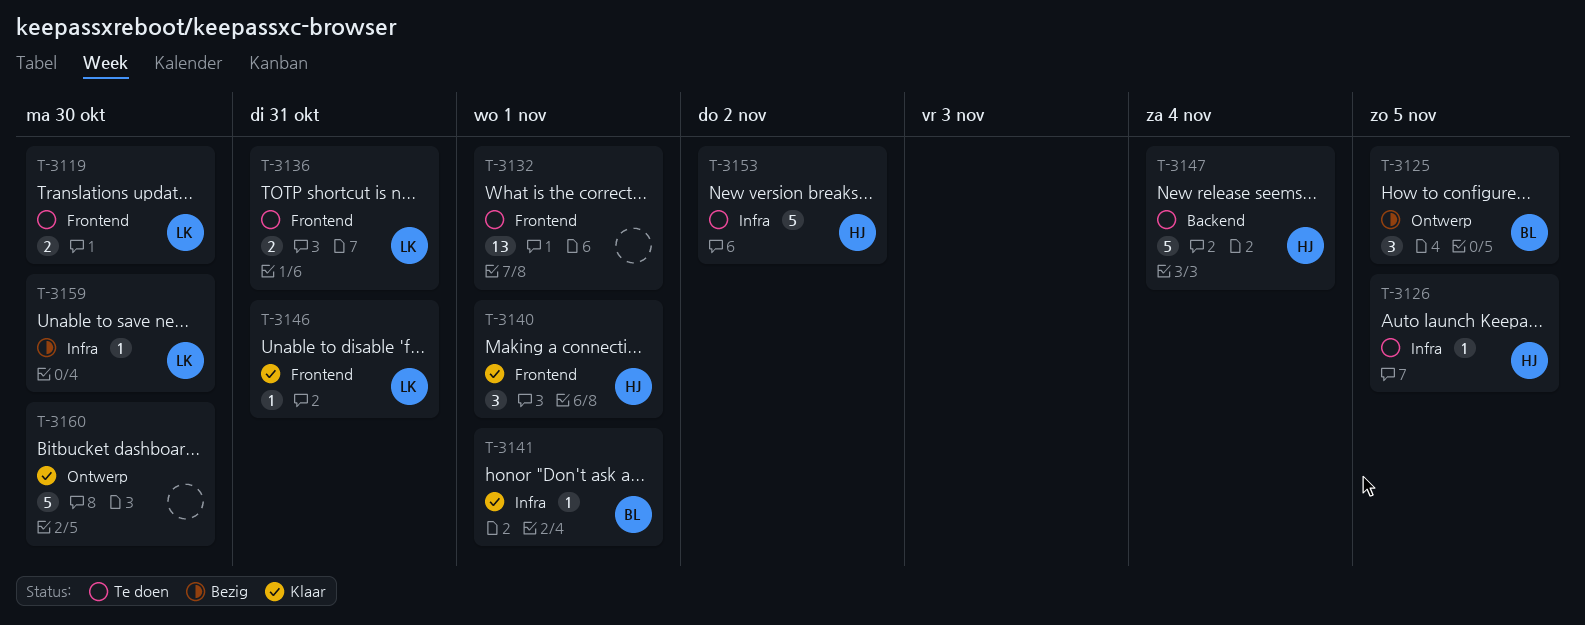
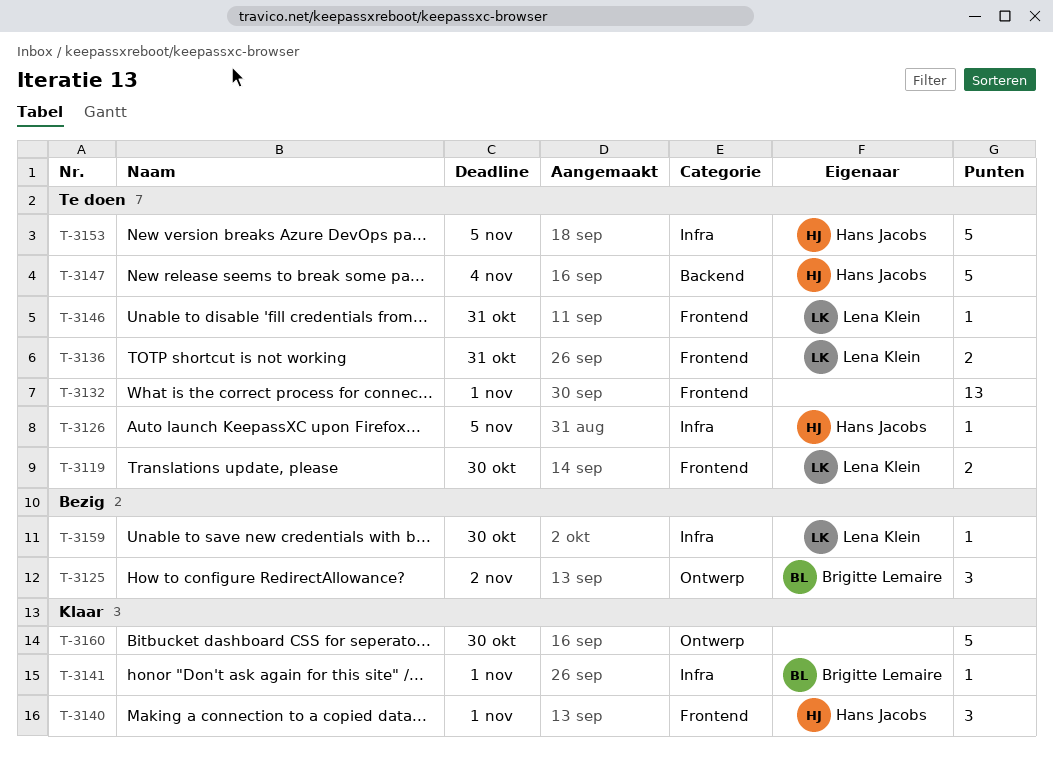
T-3125, due: Nov 5 -> Nov 2
T-3146, status: Klaar -> Te doen
T-3153, due: Nov 2 -> Nov 5

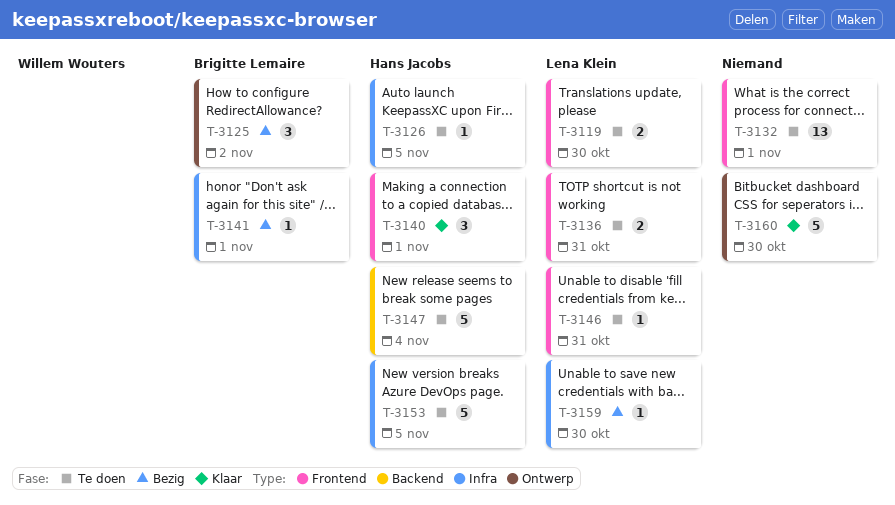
T-3141, status: Klaar -> Bezig

